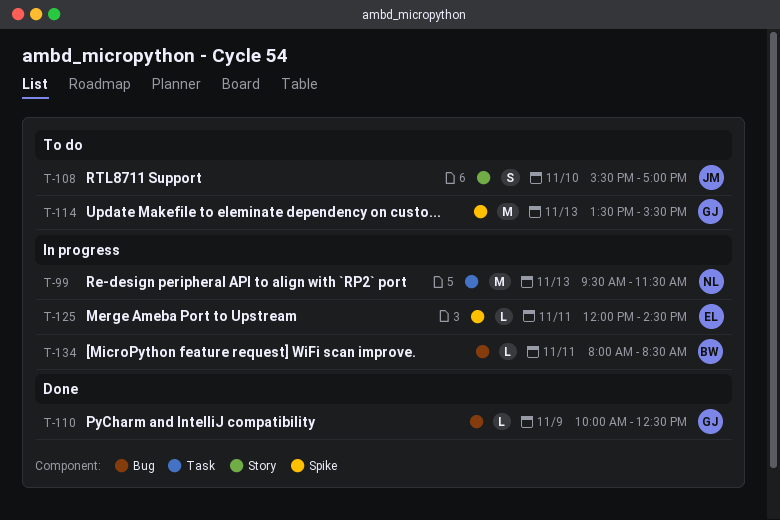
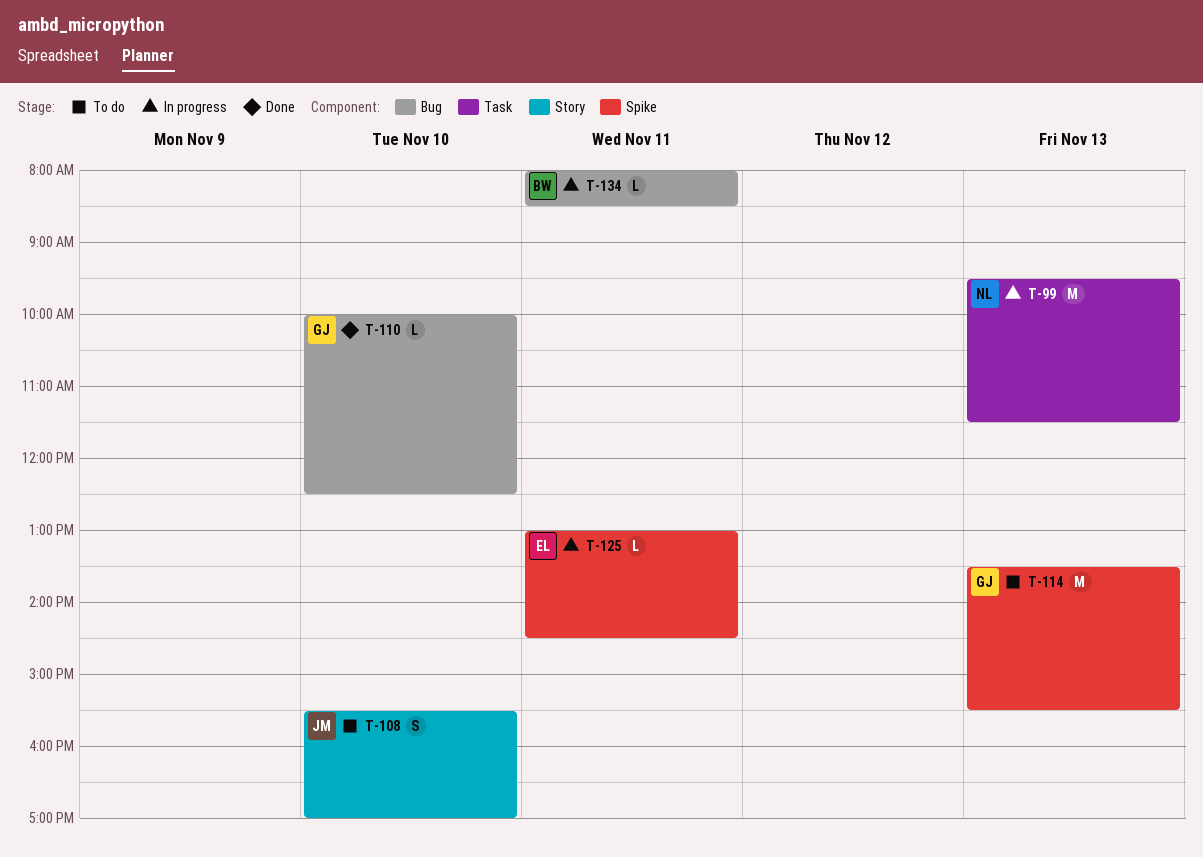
T-110, day: Nov 9 -> Nov 10
T-125, begins: 12:00 -> 13:00

